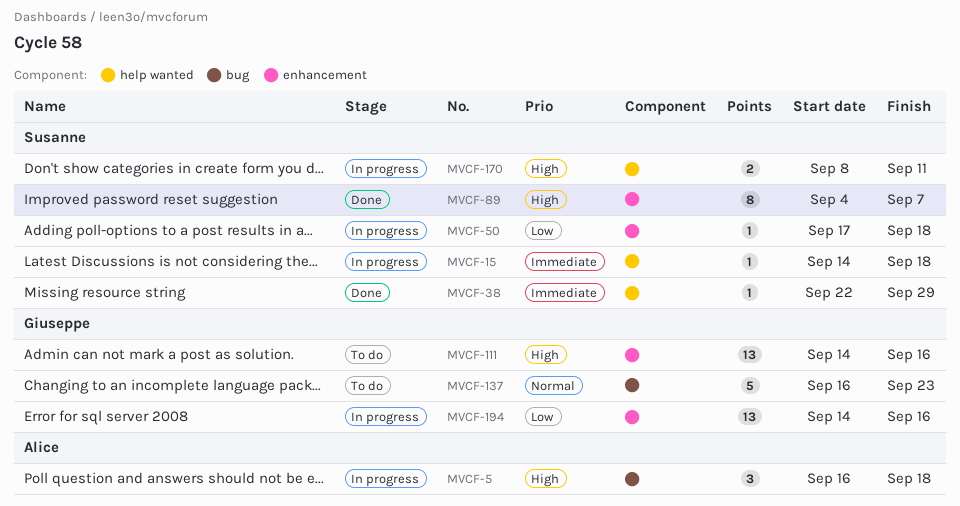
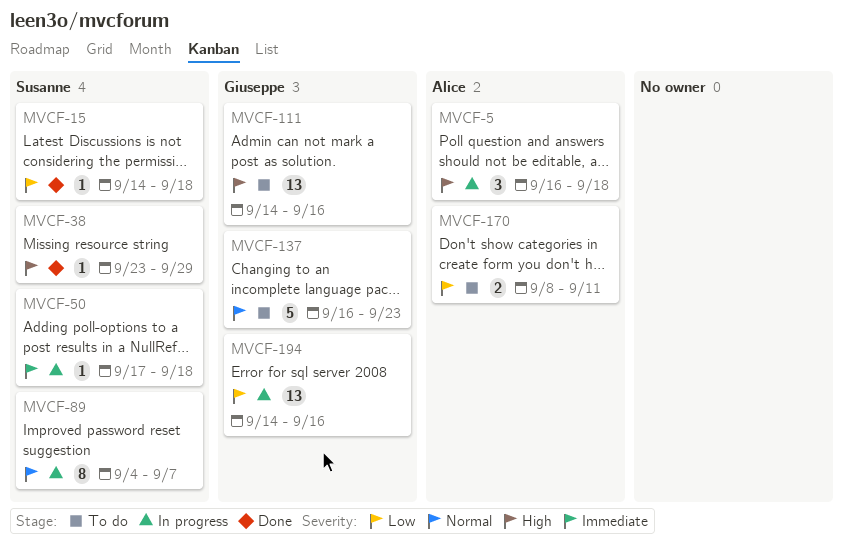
MVCF-15, status: In progress -> Done
MVCF-15, priority: Immediate -> Low
MVCF-38, priority: Immediate -> High
MVCF-38, start: Sep 22 -> Sep 23
MVCF-50, priority: Low -> Immediate
MVCF-89, status: Done -> In progress
MVCF-89, priority: High -> Normal
MVCF-170, status: In progress -> To do
MVCF-170, owner: Susanne -> Alice
MVCF-170, priority: High -> Low

